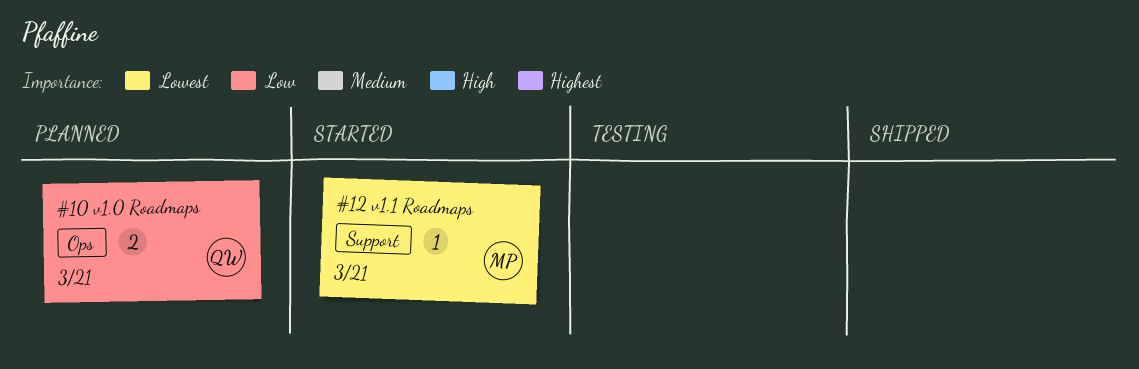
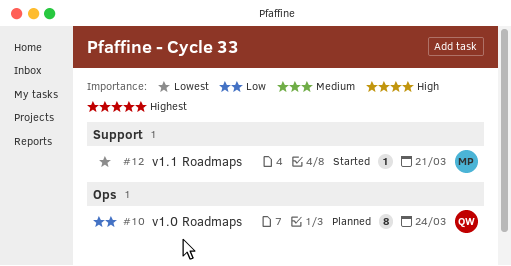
#10, estimate: 2 -> 8
#10, due: Mar 21 -> Mar 24

